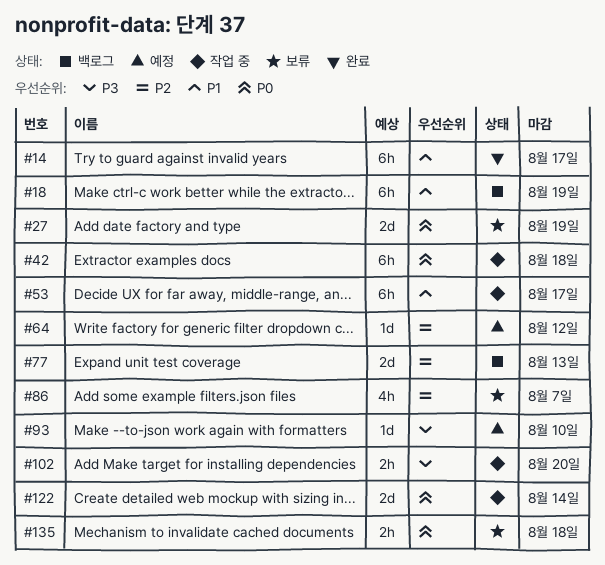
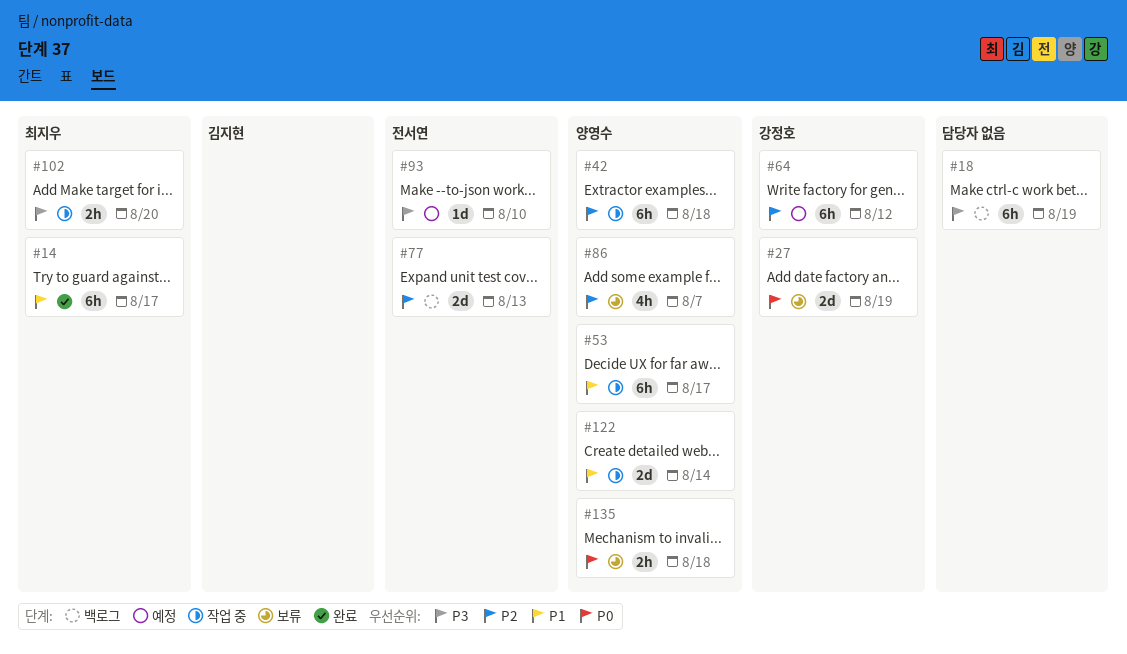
#18, priority: P1 -> P3
#42, priority: P0 -> P2
#64, estimate: 1d -> 6h
#122, priority: P0 -> P1

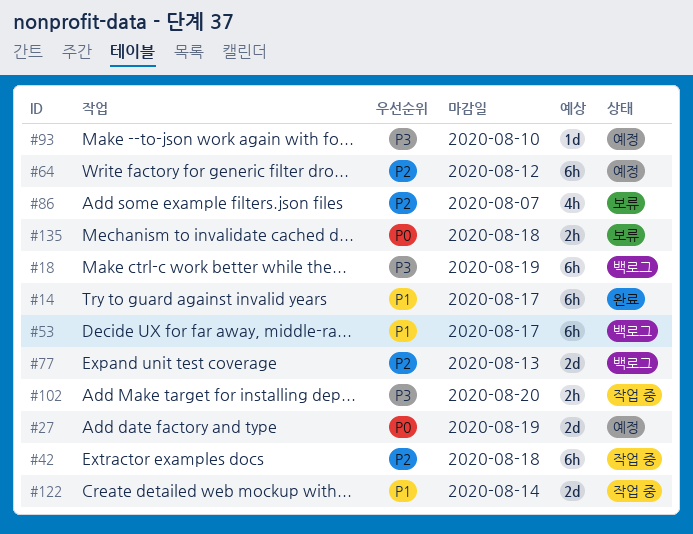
#27, status: 보류 -> 예정
#53, status: 작업 중 -> 백로그

